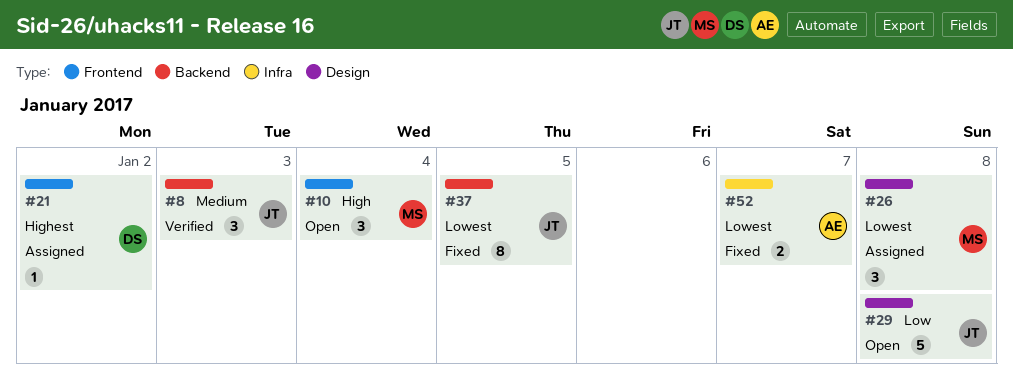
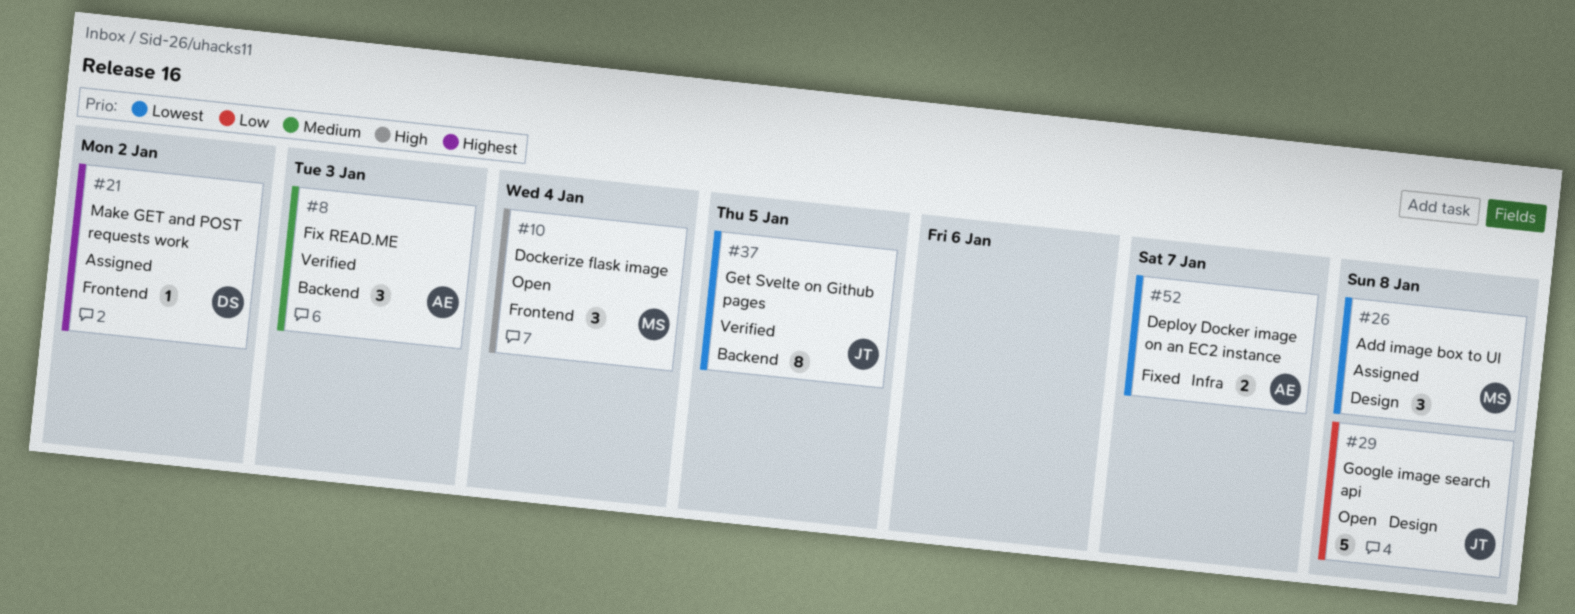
#8, owner: JT -> AE
#37, status: Fixed -> Verified

